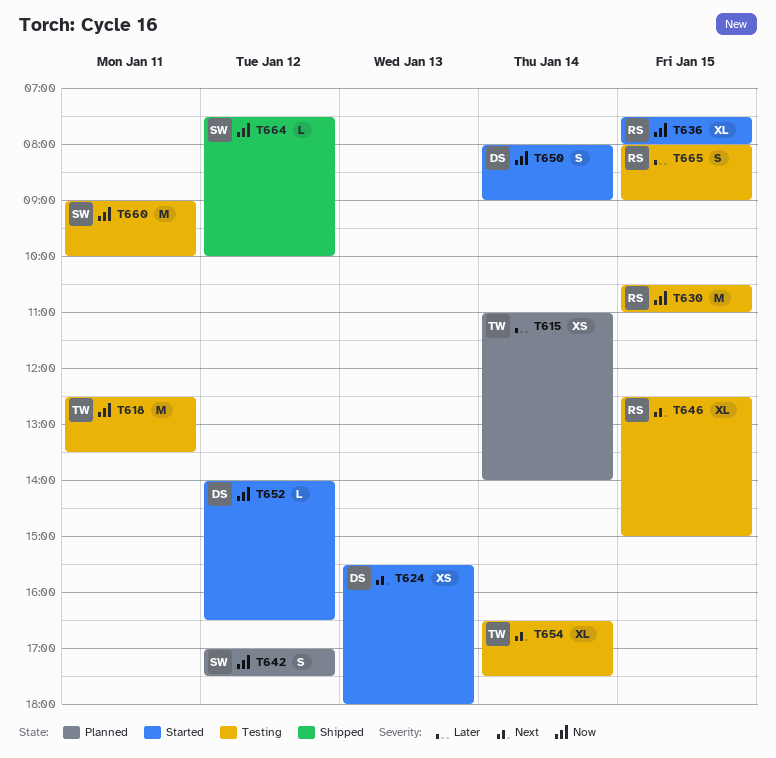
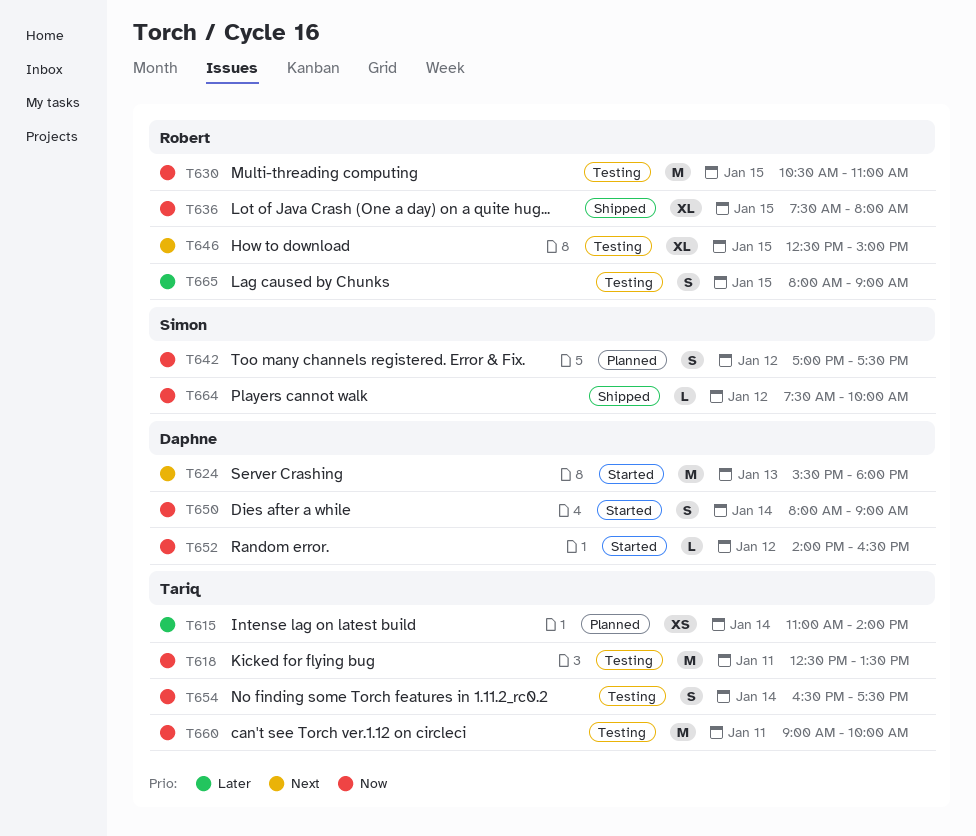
T624, estimate: XS -> M
T636, status: Started -> Shipped
T654, priority: Next -> Now
T654, estimate: XL -> S
T660, owner: Simon -> Tariq

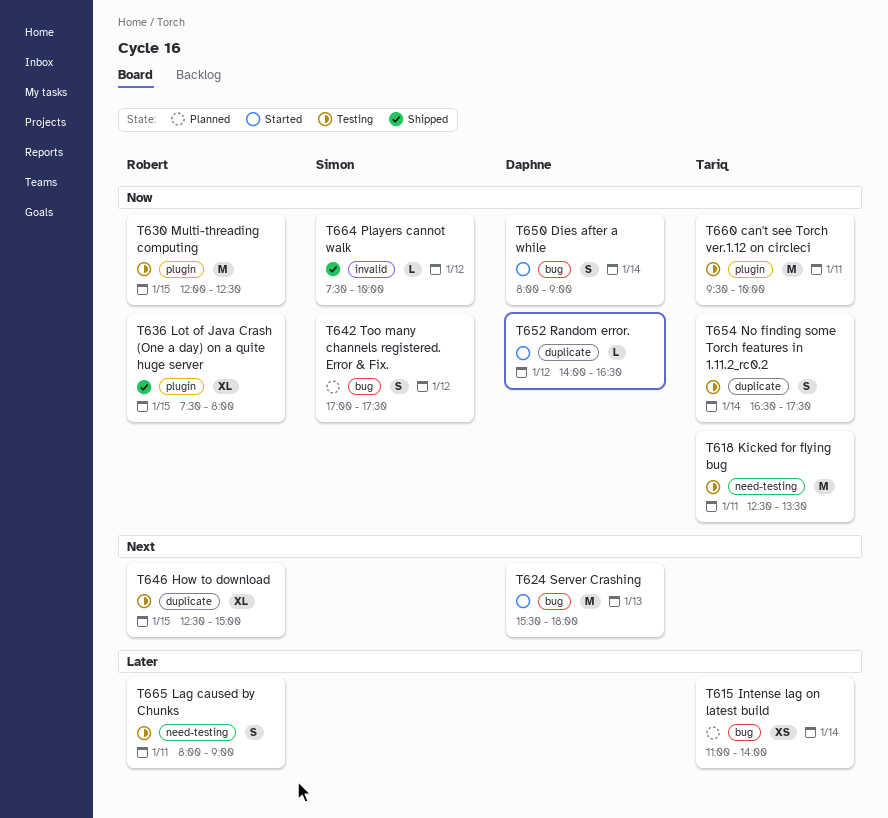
T630, begins: 10:30 -> 12:00
T630, ends: 11:00 -> 12:30
T660, begins: 09:00 -> 09:30
T665, day: Jan 15 -> Jan 11

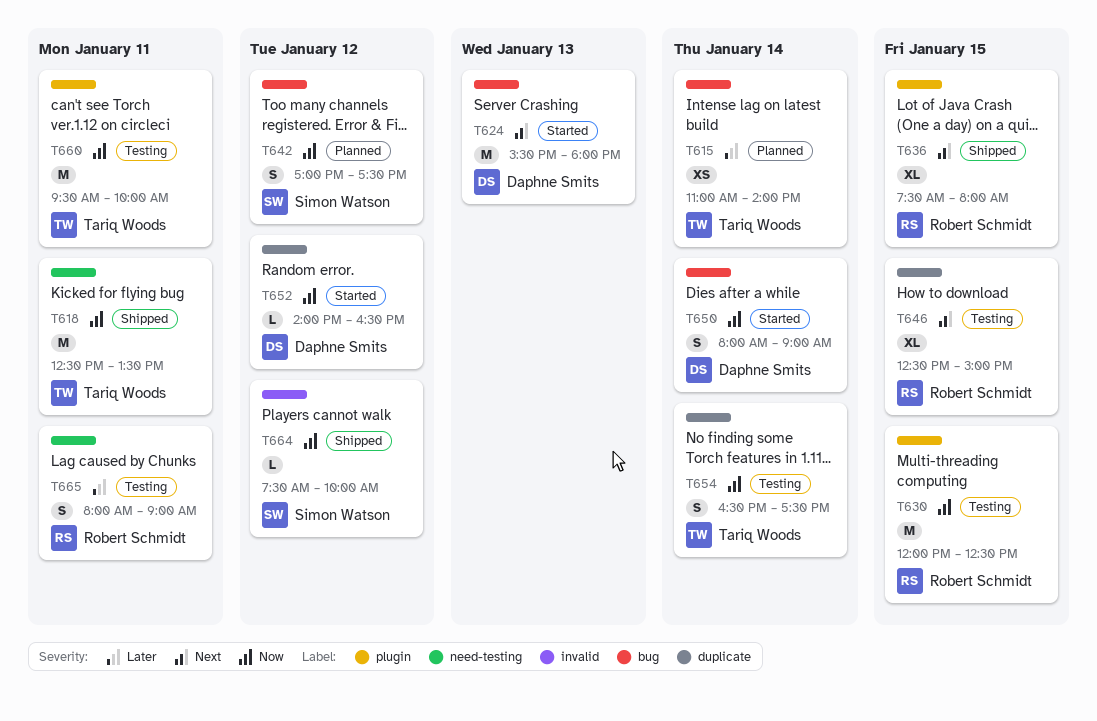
T618, status: Testing -> Shipped
T636, priority: Now -> Next

